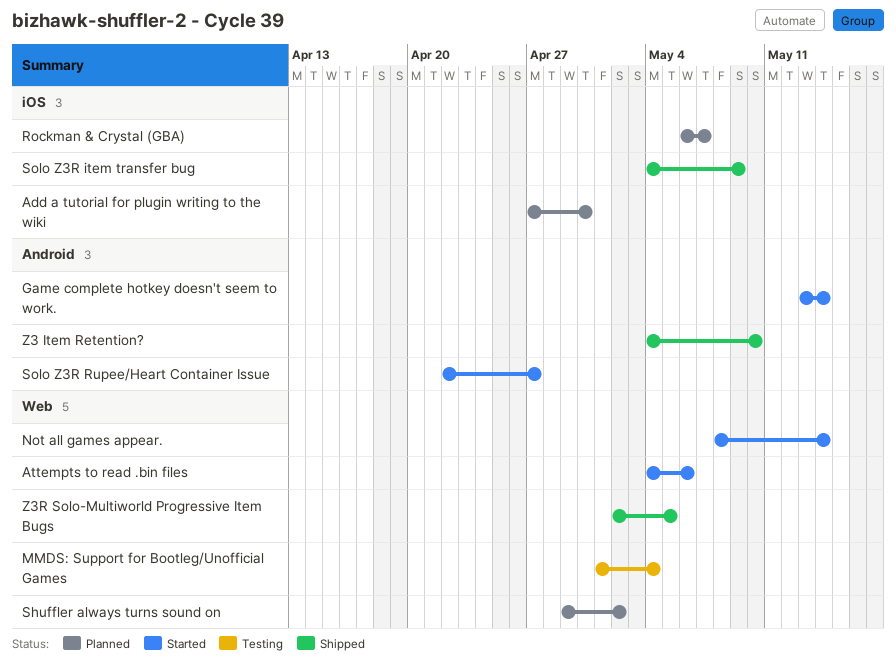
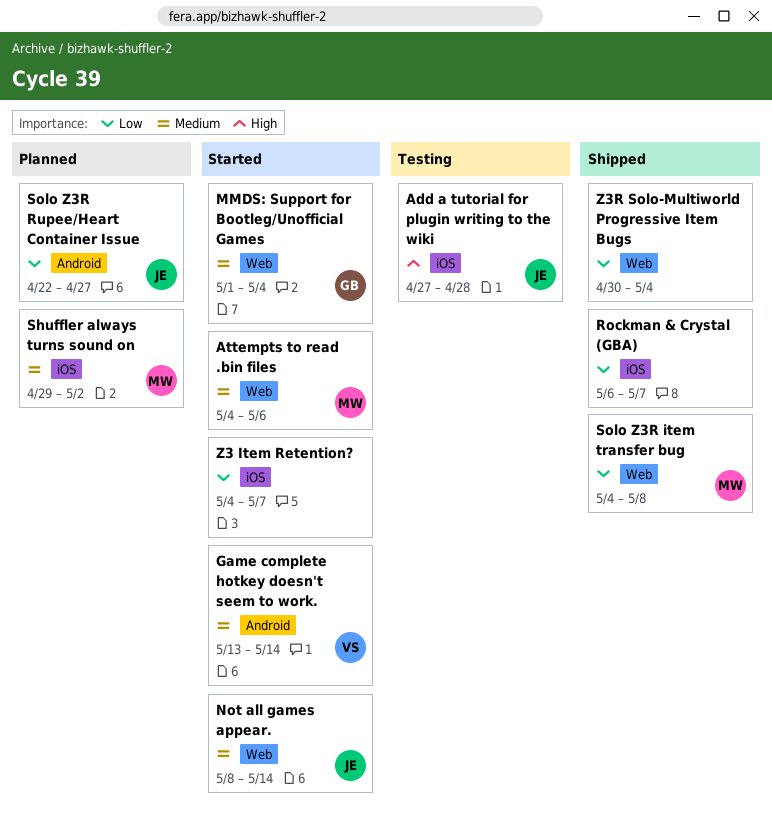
Add a tutorial for plugin writing to the wiki, status: Planned -> Testing
Add a tutorial for plugin writing to the wiki, due: Apr 30 -> Apr 28
MMDS: Support for Bootleg/Unofficial Games, status: Testing -> Started
Rockman & Crystal (GBA), status: Planned -> Shipped
Shuffler always turns sound on, label: Web -> iOS
Solo Z3R item transfer bug, label: iOS -> Web
Solo Z3R item transfer bug, due: May 9 -> May 8
Solo Z3R Rupee/Heart Container Issue, status: Started -> Planned
Z3 Item Retention?, status: Shipped -> Started
Z3 Item Retention?, label: Android -> iOS
Z3 Item Retention?, due: May 10 -> May 7
Z3R Solo-Multiworld Progressive Item Bugs, start: May 2 -> Apr 30
Z3R Solo-Multiworld Progressive Item Bugs, due: May 5 -> May 4

